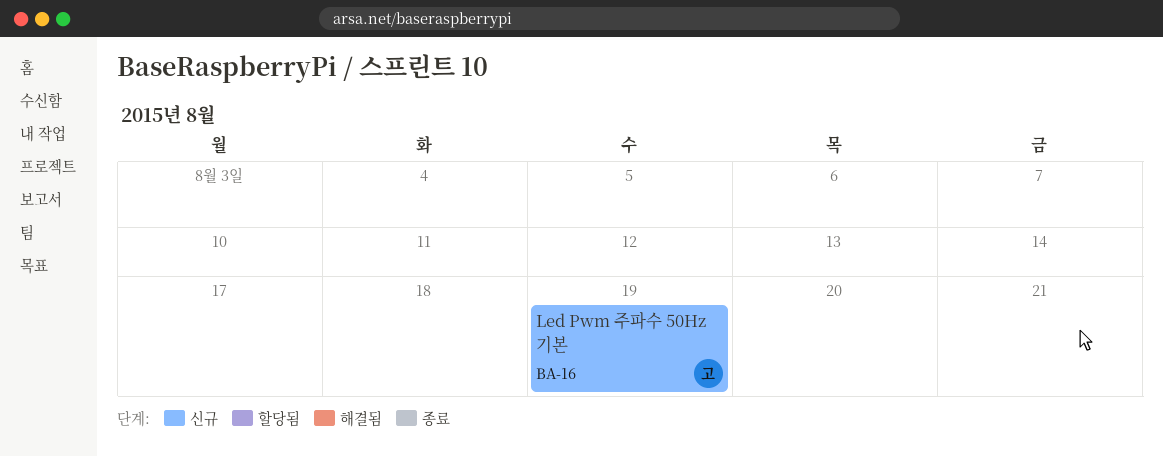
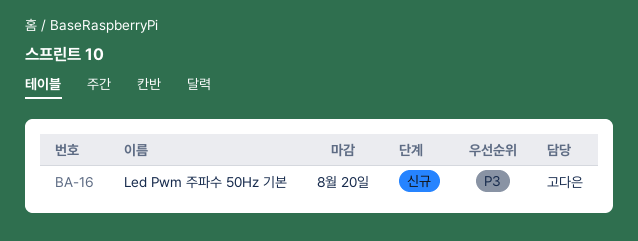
BA-16, due: Aug 19 -> Aug 20

